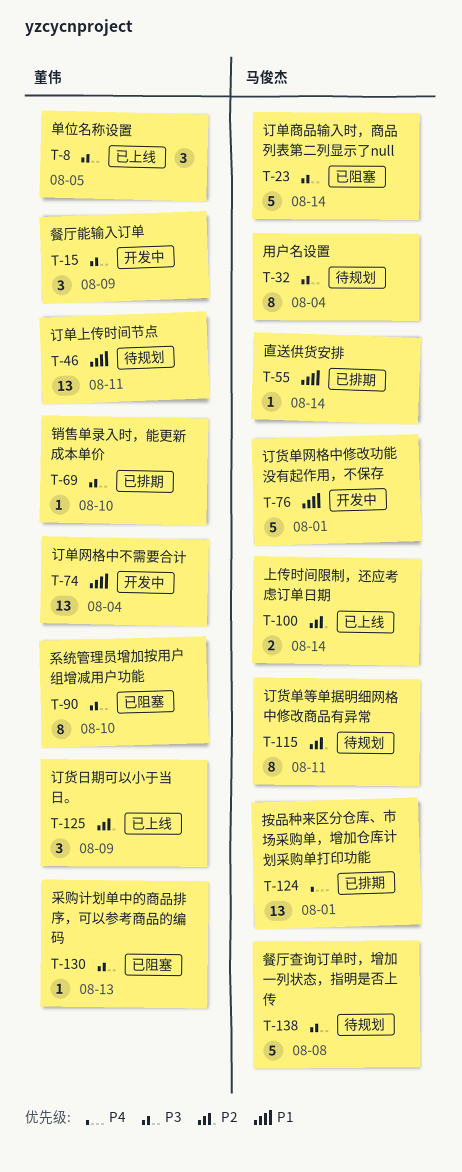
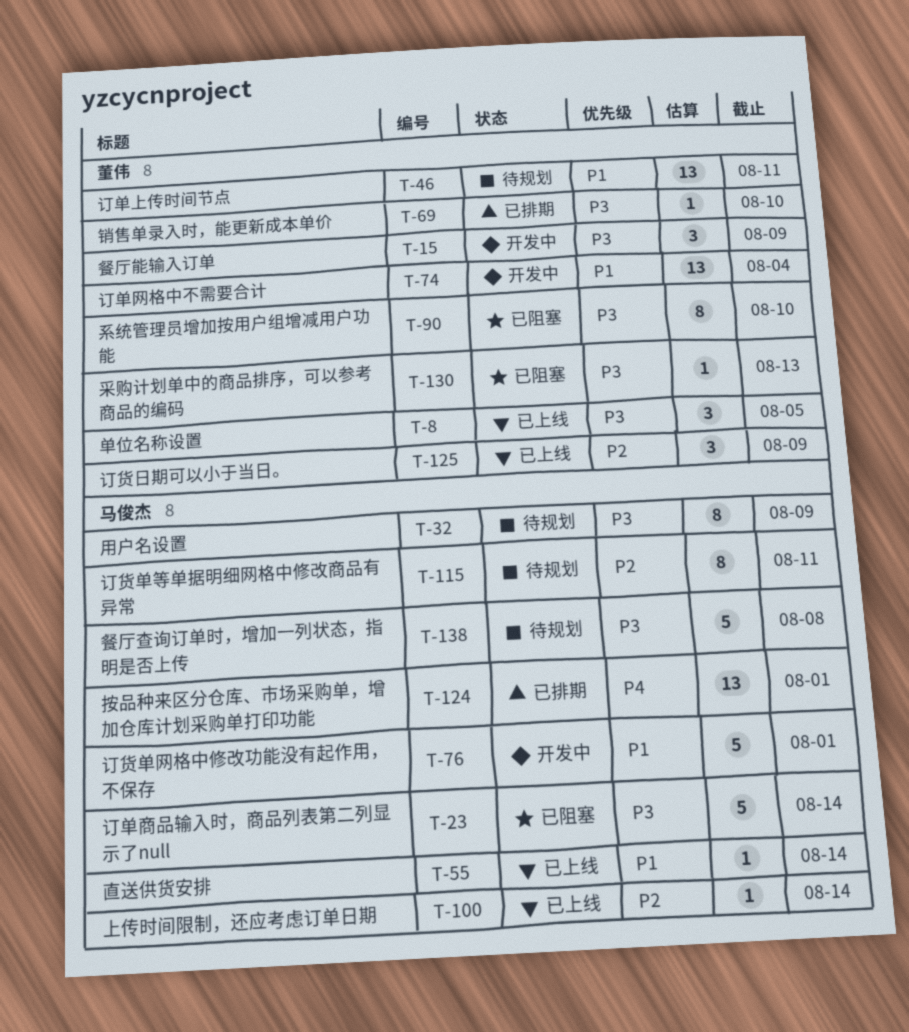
T-32, due: Aug 4 -> Aug 9
T-55, status: 已排期 -> 已上线
T-100, estimate: 2 -> 1

